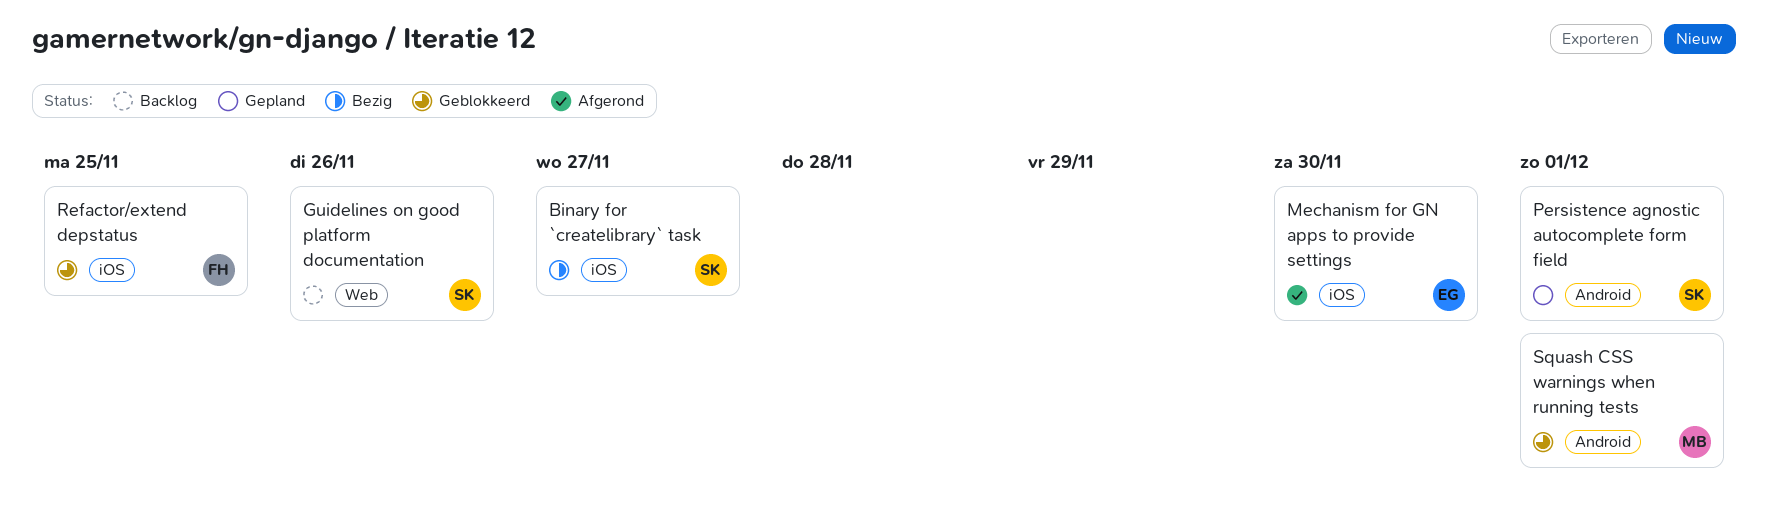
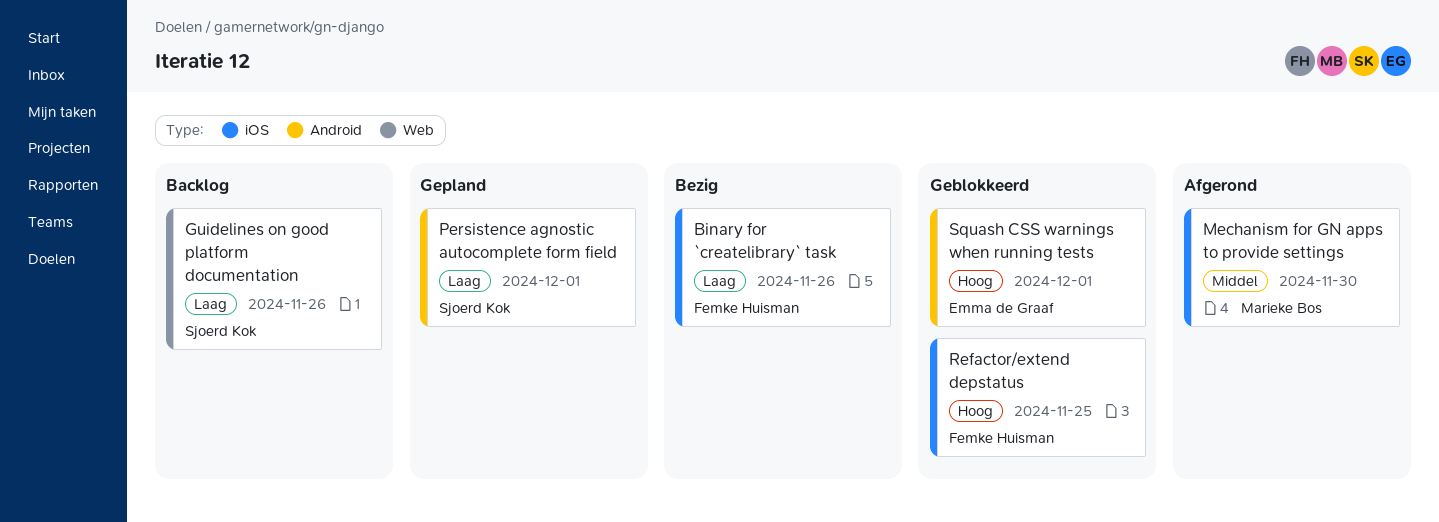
Binary for `createlibrary` task, owner: Sjoerd Kok -> Femke Huisman
Binary for `createlibrary` task, due: Nov 27 -> Nov 26
Mechanism for GN apps to provide settings, owner: Emma de Graaf -> Marieke Bos
Squash CSS warnings when running tests, owner: Marieke Bos -> Emma de Graaf

